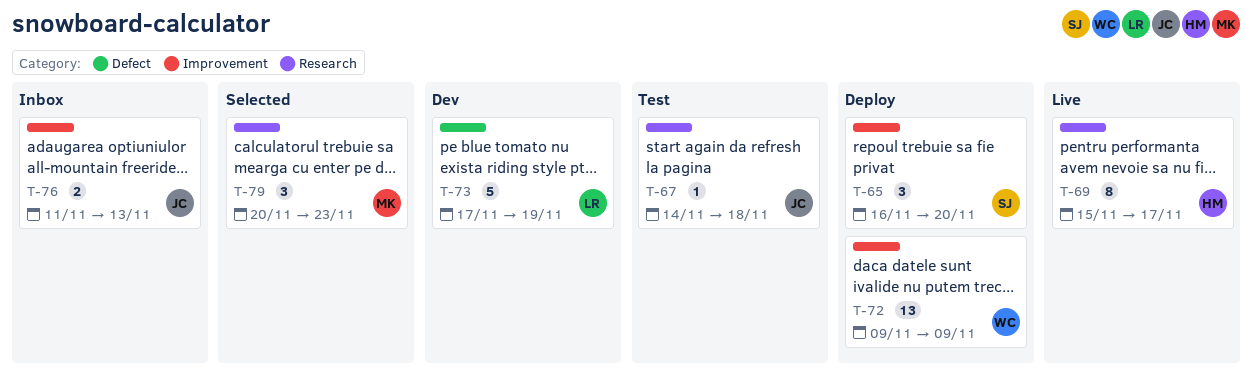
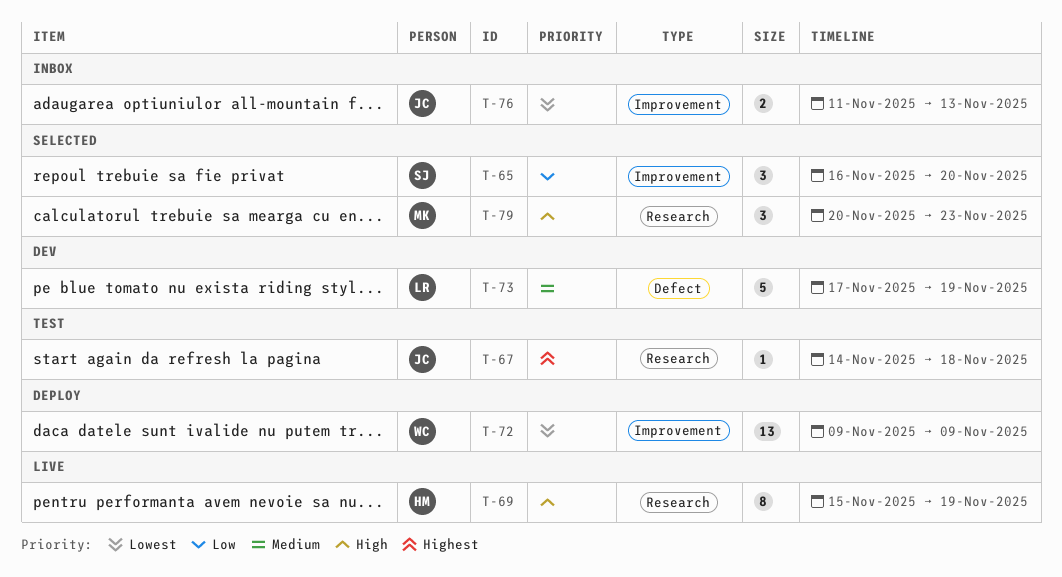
T-65, status: Deploy -> Selected
T-69, due: Nov 17 -> Nov 19

